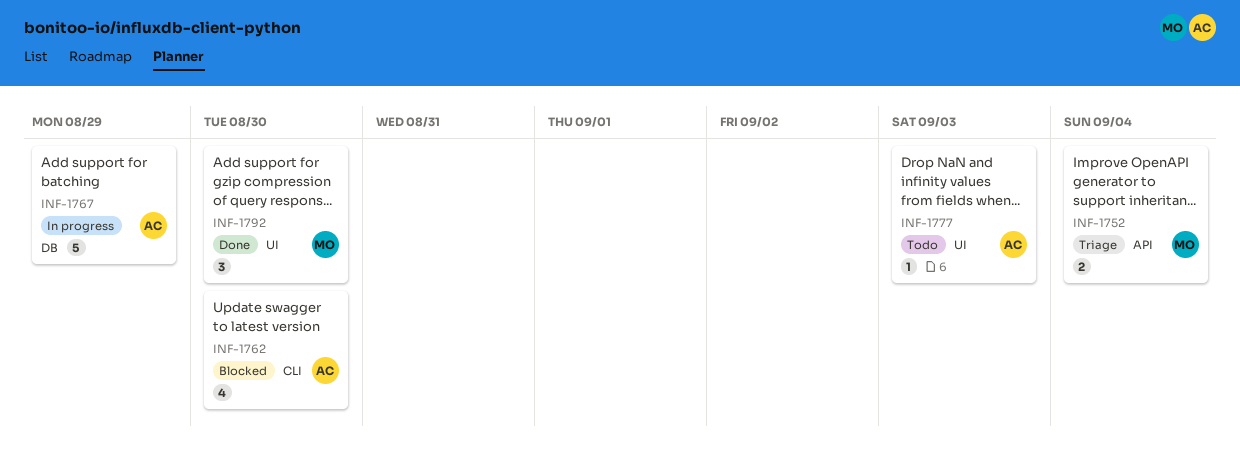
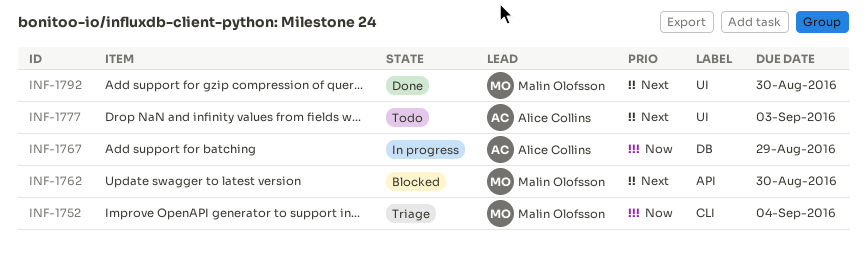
INF-1752, label: API -> CLI
INF-1762, owner: Alice Collins -> Malin Olofsson
INF-1762, label: CLI -> API

